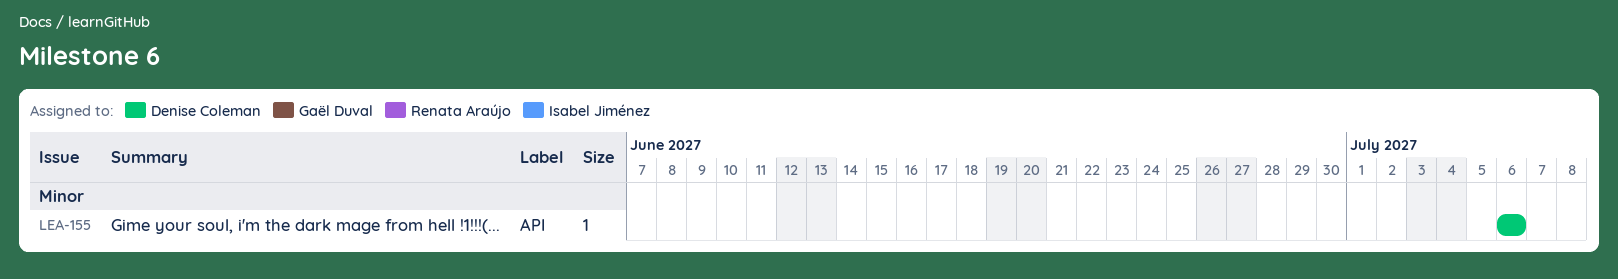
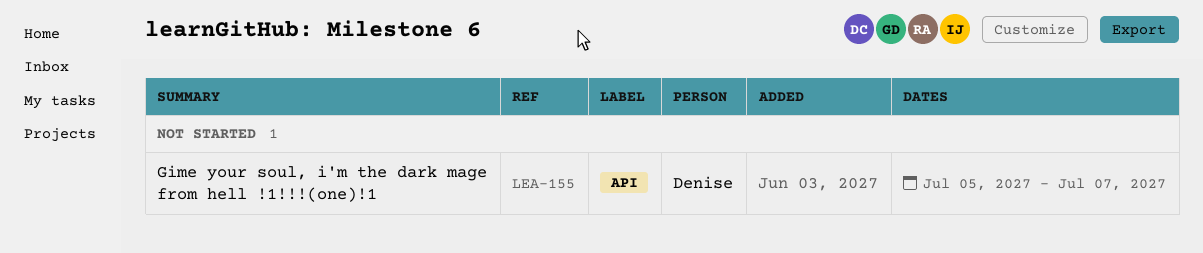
LEA-155, start: Jul 6 -> Jul 5
LEA-155, due: Jul 6 -> Jul 7

